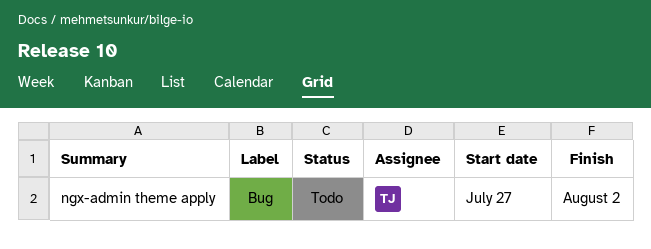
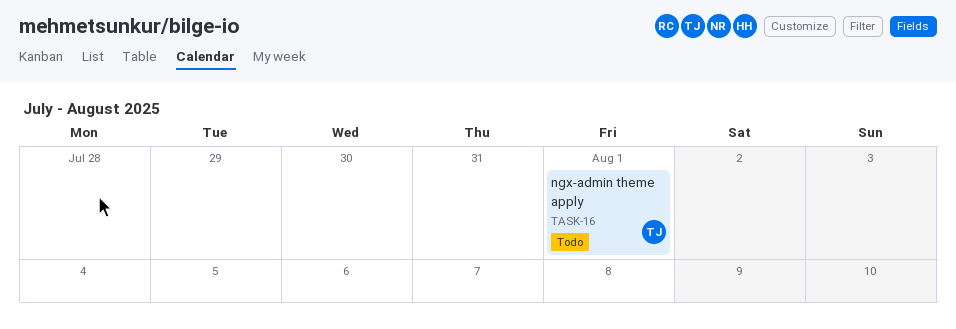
ngx-admin theme apply, due: Aug 2 -> Aug 1

